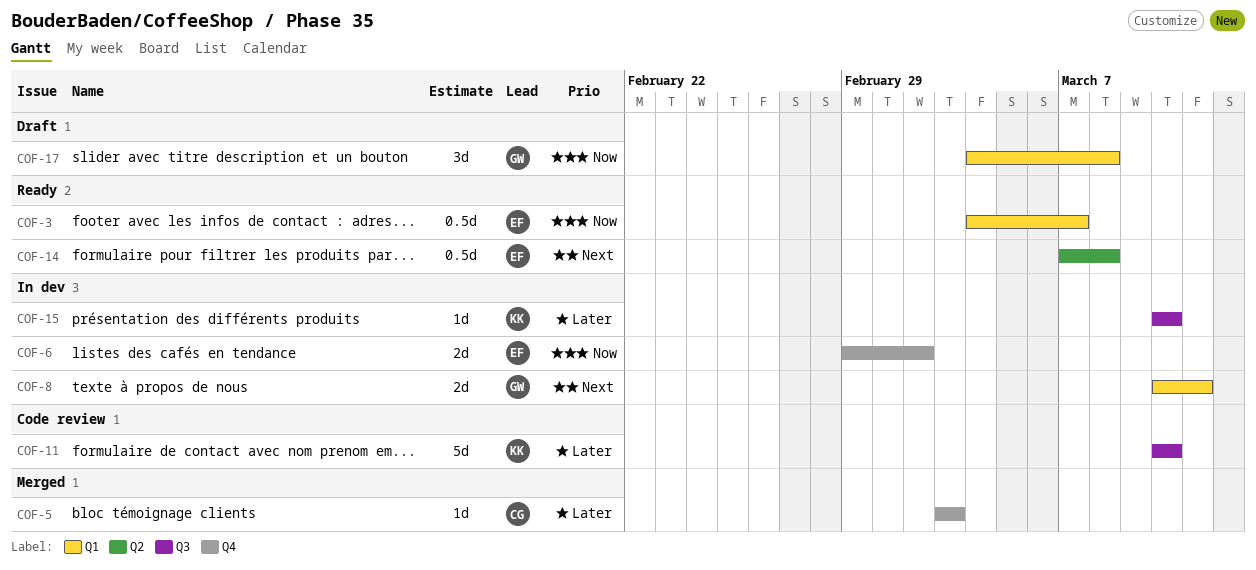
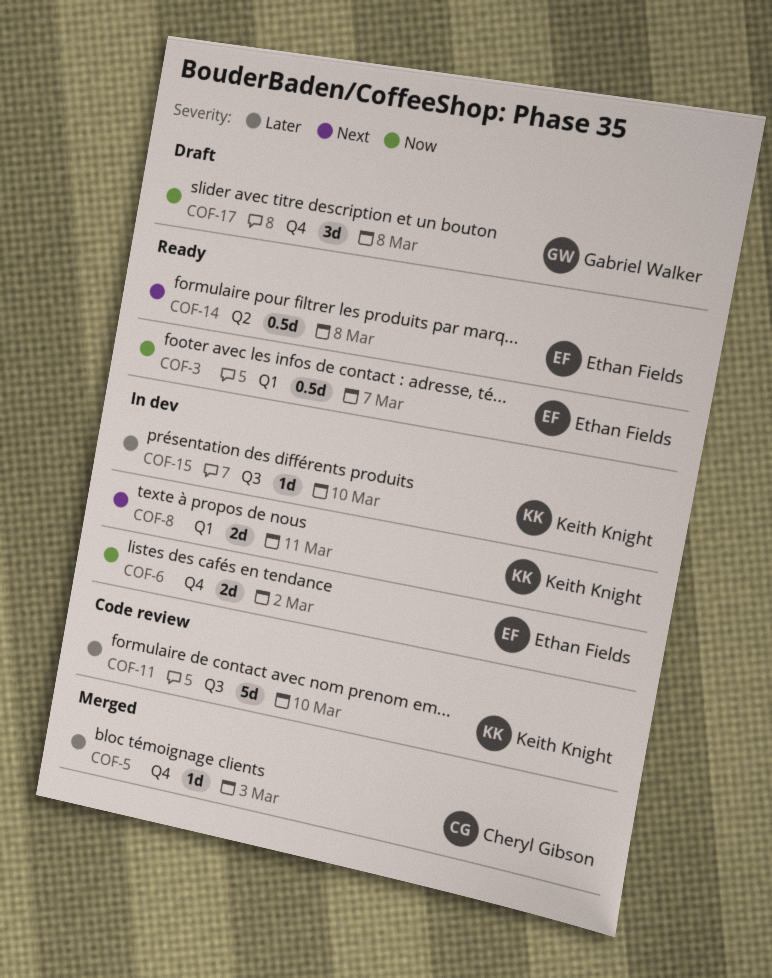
COF-8, owner: Gabriel Walker -> Keith Knight
COF-17, label: Q1 -> Q4

